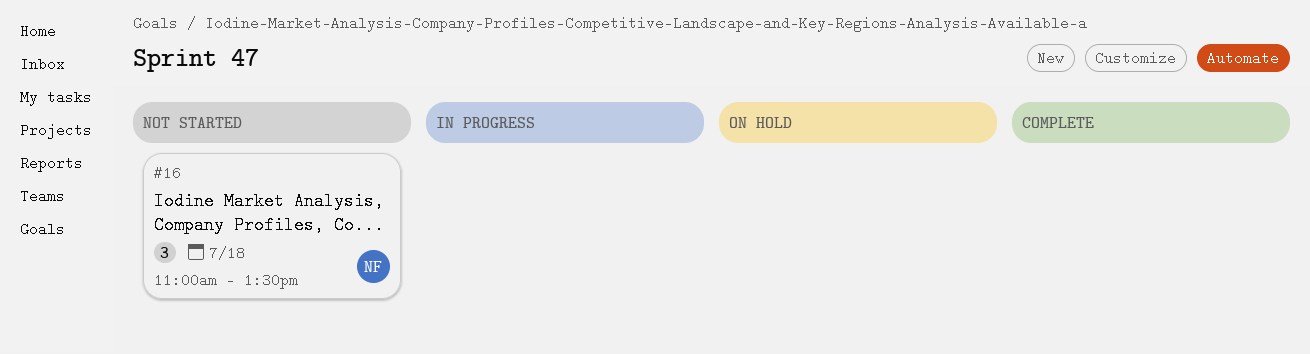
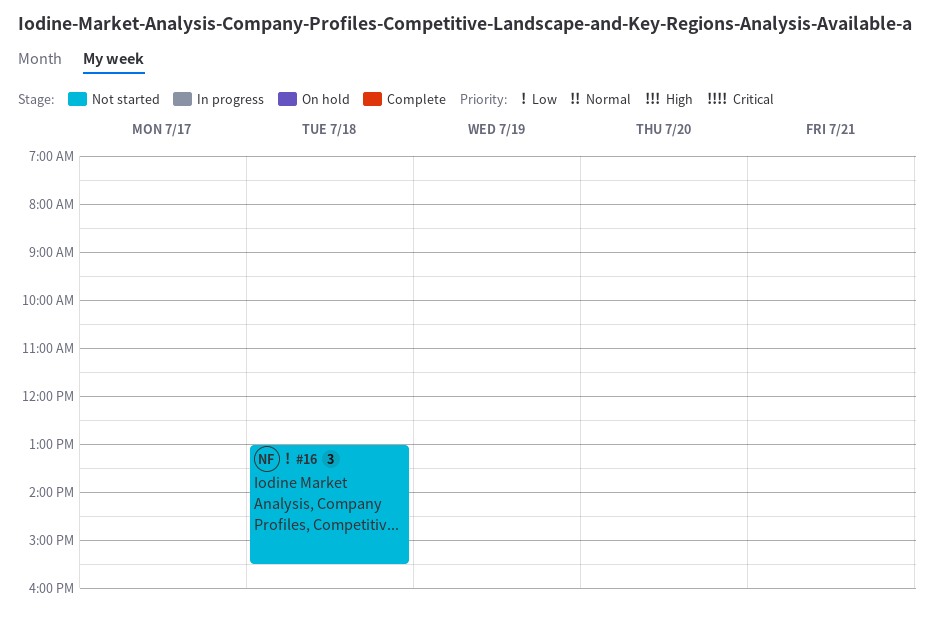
#16, begins: 11:00 -> 13:00
#16, ends: 13:30 -> 15:30

